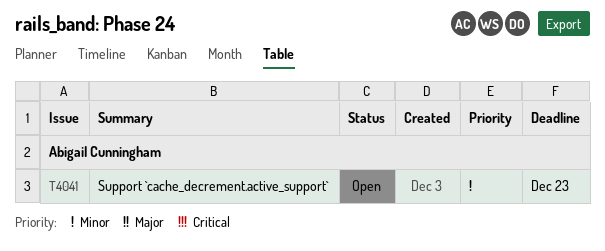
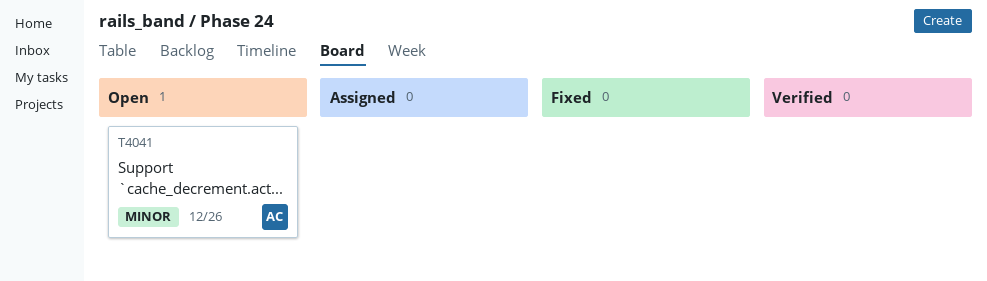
T4041, due: Dec 23 -> Dec 26

